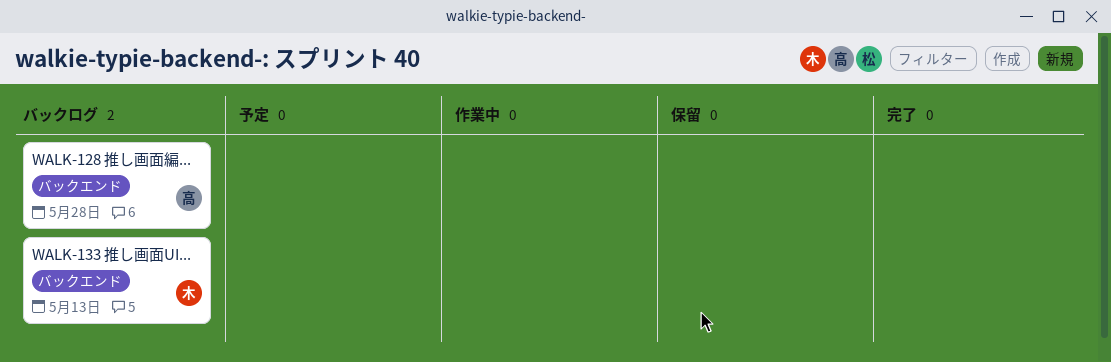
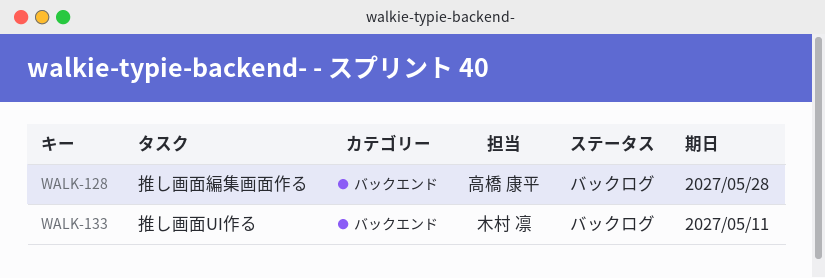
WALK-133, due: May 13 -> May 11

